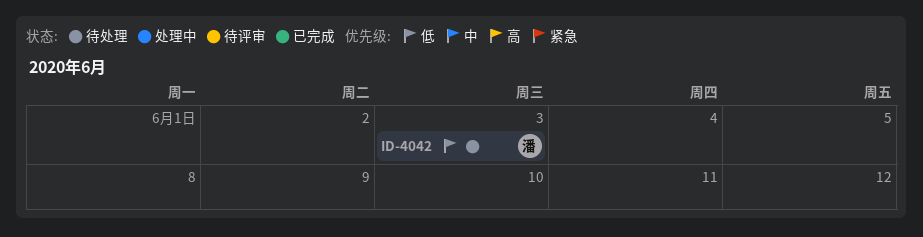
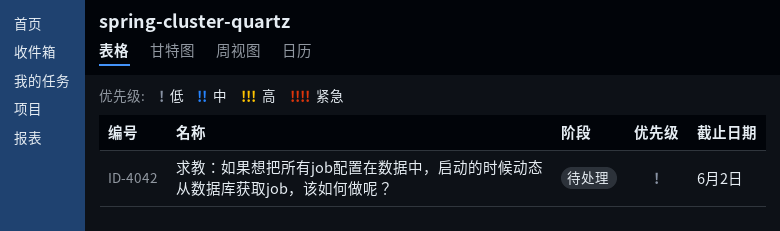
ID-4042, due: Jun 3 -> Jun 2

